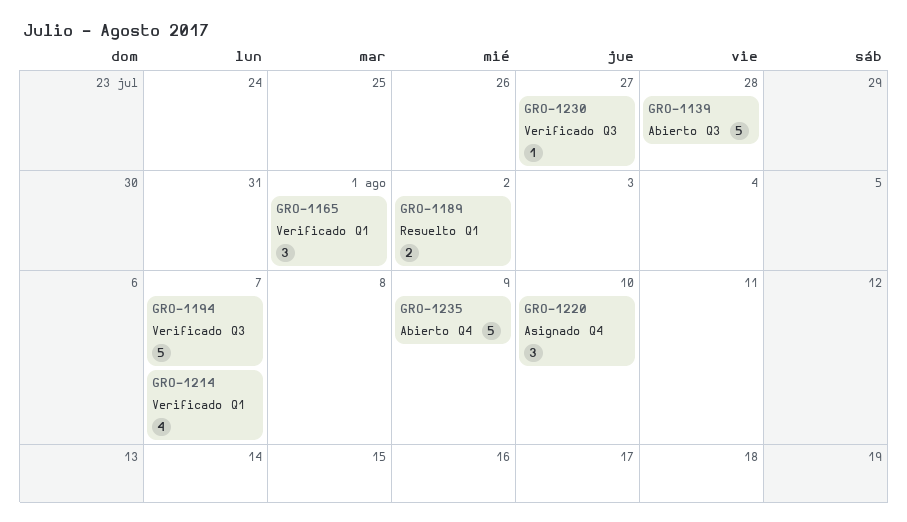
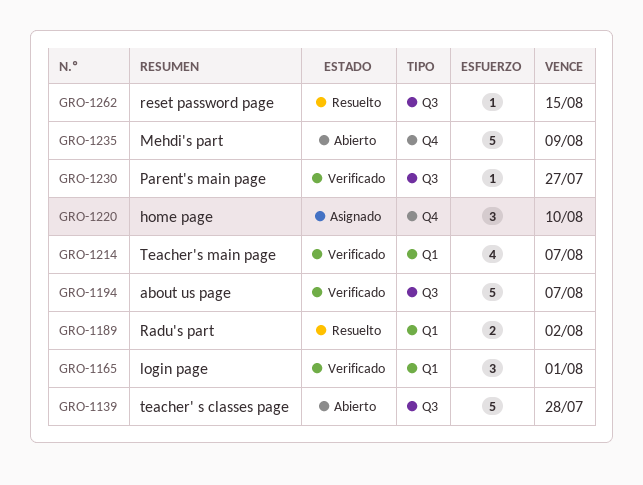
GRO-1262: none -> present

